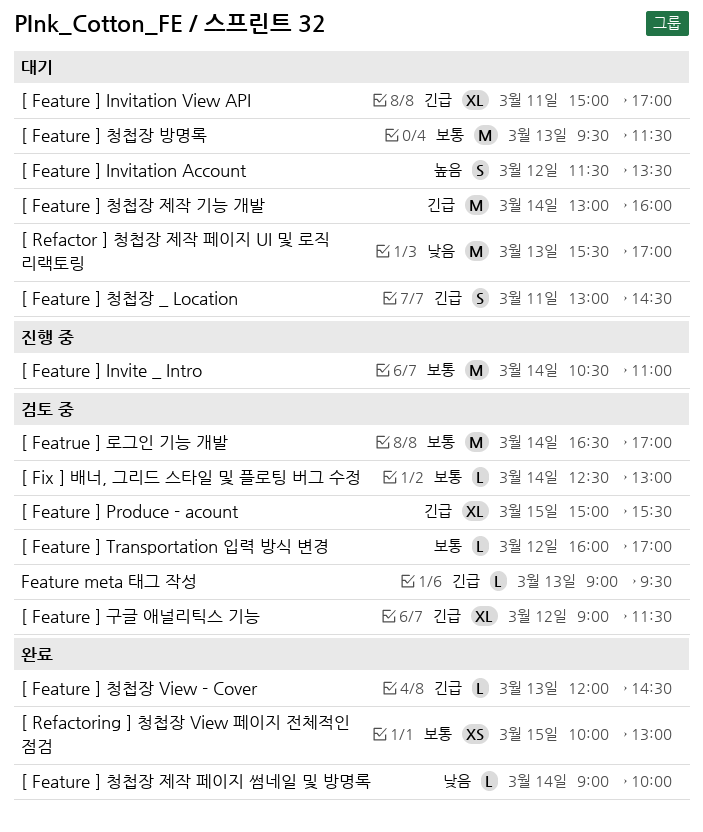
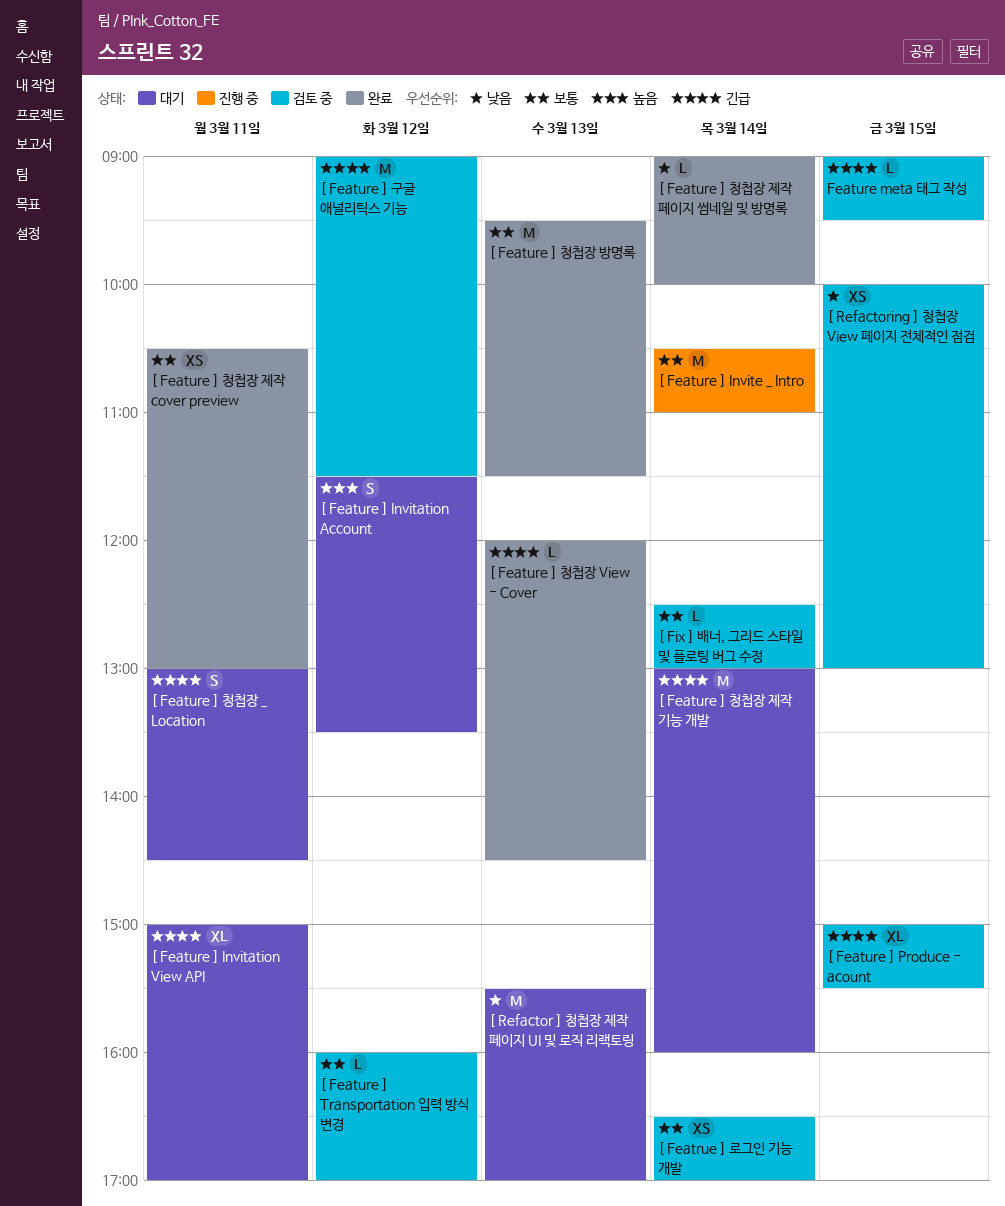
[ Featrue ] 로그인 기능 개발, estimate: M -> XS
[ Feature ] 구글 애널리틱스 기능, estimate: XL -> M
[ Feature ] 청첩장 방명록, status: 대기 -> 완료
[ Feature ] 청첩장 제작 cover preview: none -> present
[ Refactoring ] 청첩장 View 페이지 전체적인 점검, status: 완료 -> 검토 중
[ Refactoring ] 청첩장 View 페이지 전체적인 점검, priority: 보통 -> 낮음
Feature meta 태그 작성, day: Mar 13 -> Mar 15

